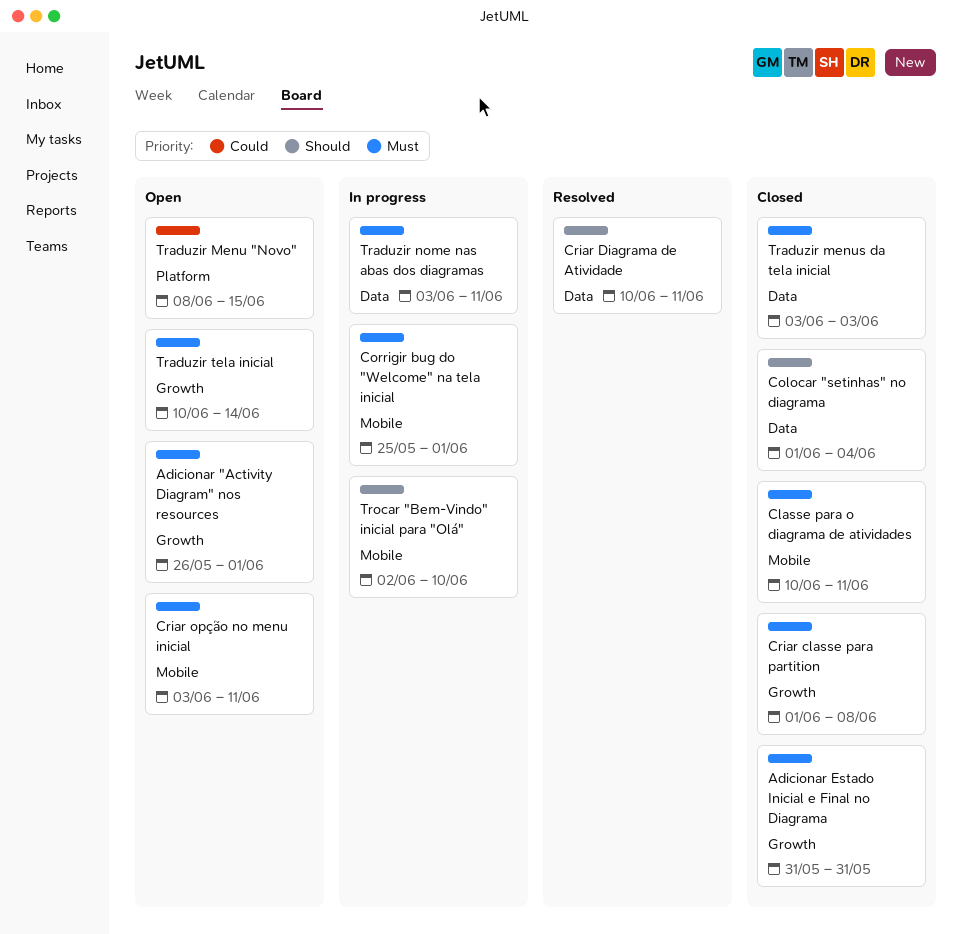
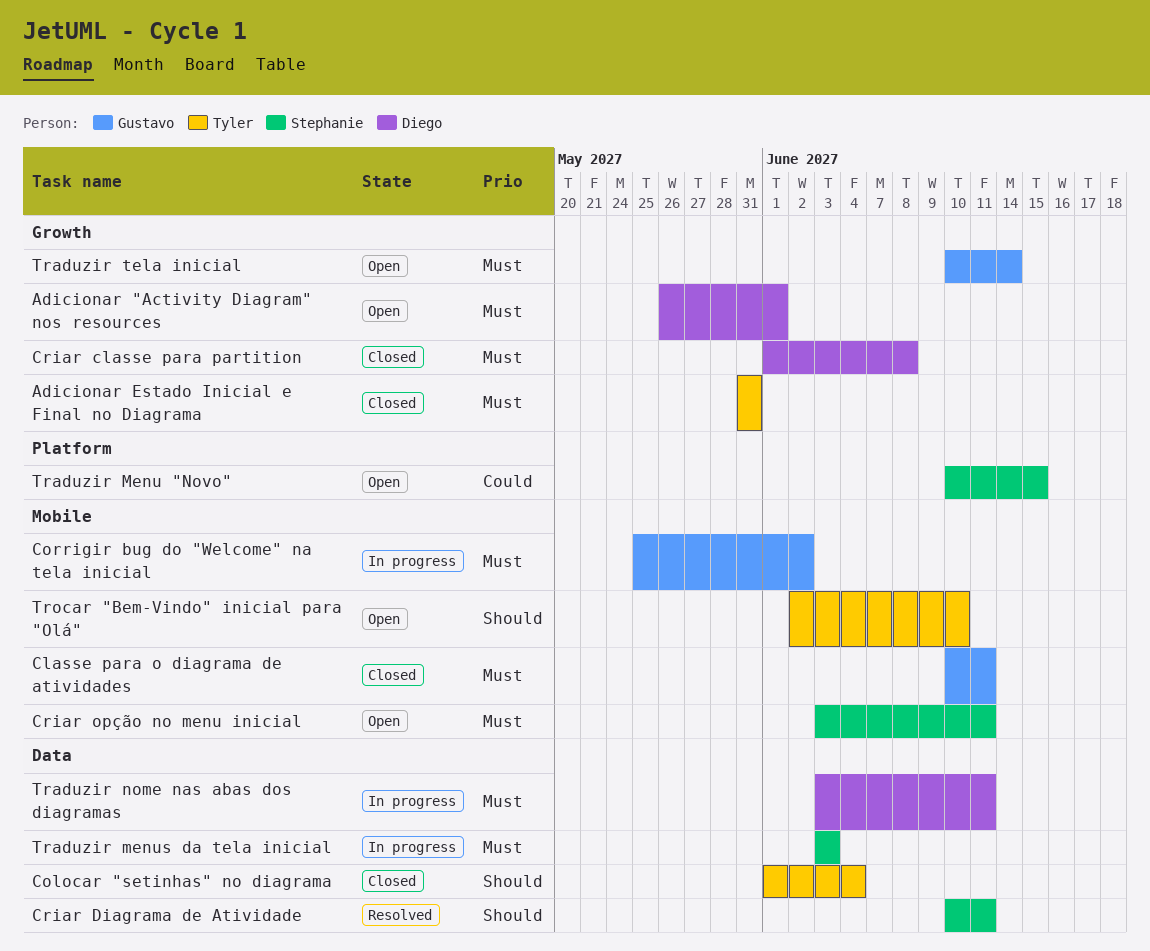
Corrigir bug do "Welcome" na tela inicial, due: Jun 1 -> Jun 2
Traduzir Menu "Novo", start: Jun 8 -> Jun 10
Traduzir menus da tela inicial, status: Closed -> In progress
Trocar "Bem-Vindo" inicial para "Olá", status: In progress -> Open

